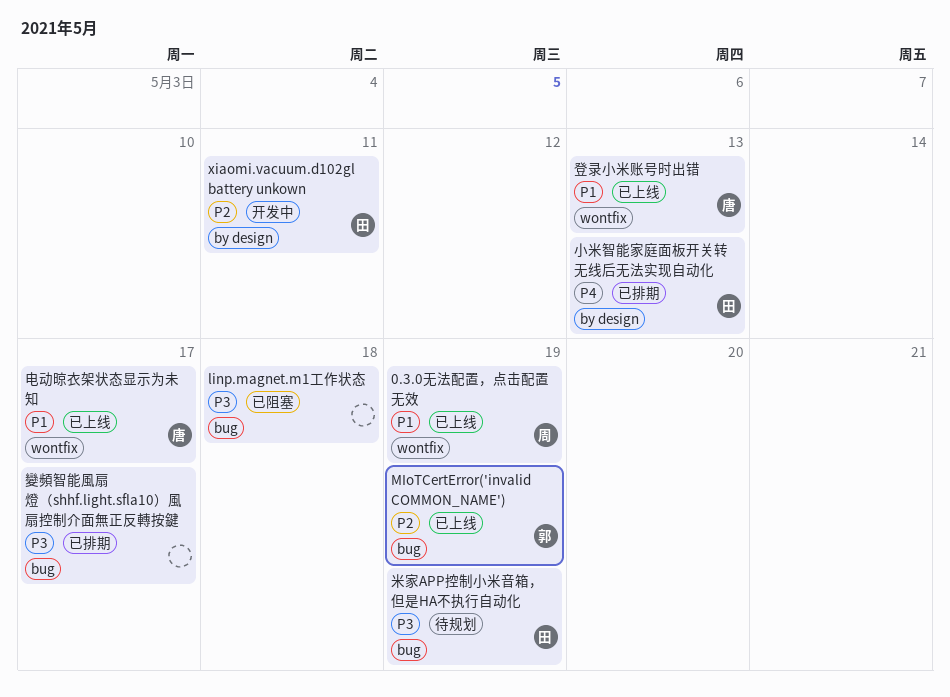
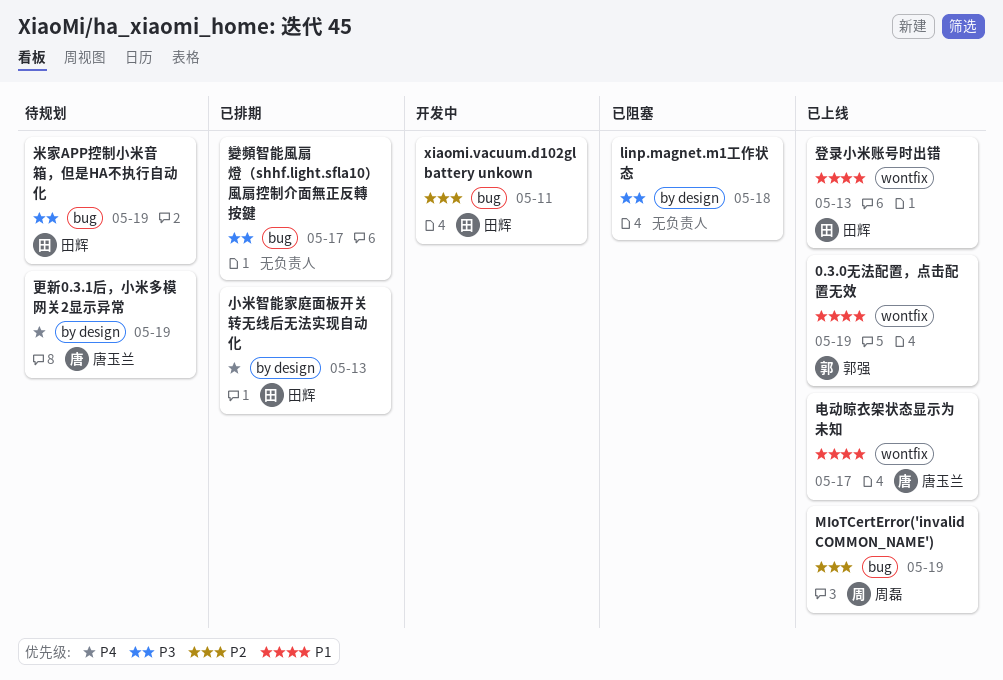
0.3.0无法配置，点击配置无效, owner: 周磊 -> 郭强
linp.magnet.m1工作状态, label: bug -> by design
MIoTCertError('invalid COMMON_NAME'), owner: 郭强 -> 周磊
xiaomi.vacuum.d102gl battery unkown, label: by design -> bug
更新0.3.1后，小米多模网关2显示异常: none -> present
登录小米账号时出错, owner: 唐玉兰 -> 田辉

